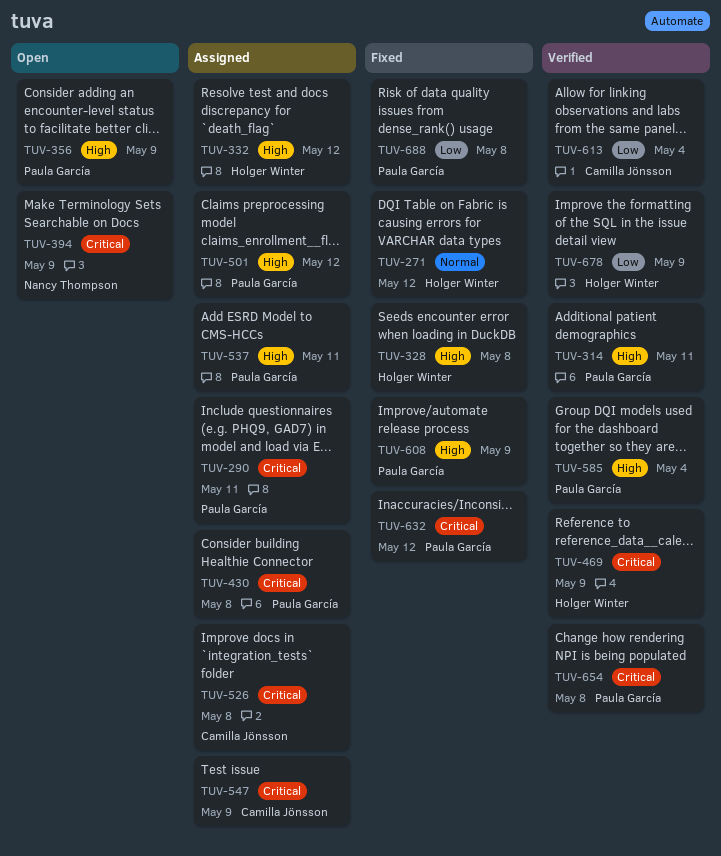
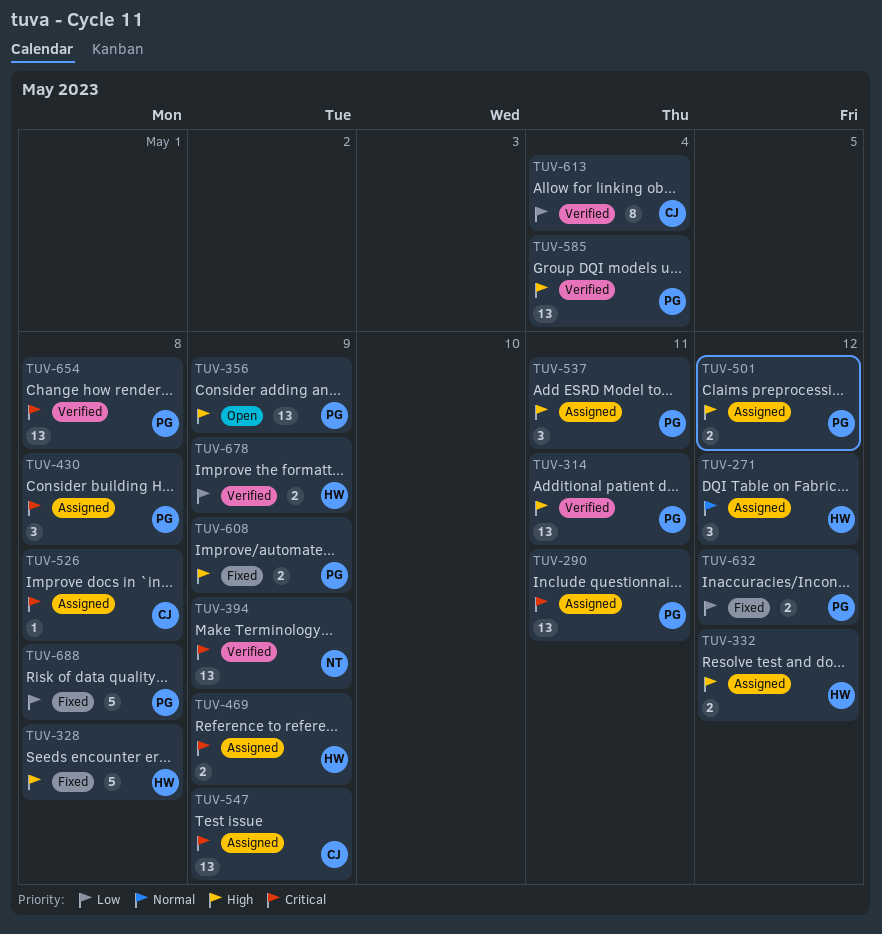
TUV-271, status: Fixed -> Assigned
TUV-394, status: Open -> Verified
TUV-469, status: Verified -> Assigned
TUV-632, priority: Critical -> Low

